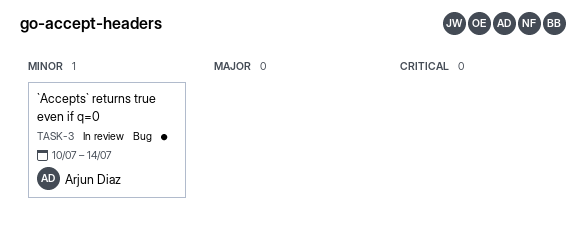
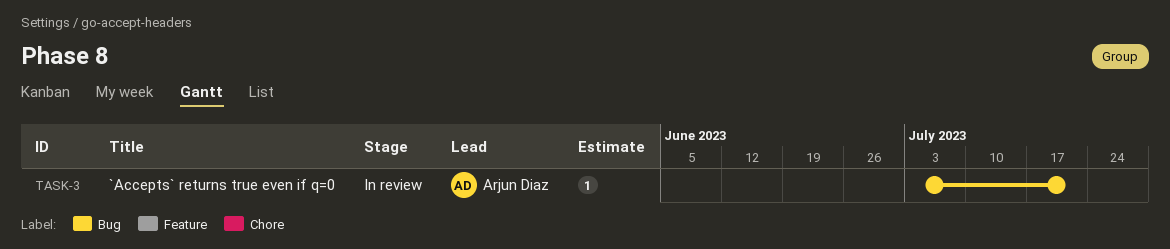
TASK-3, start: Jul 10 -> Jul 3
TASK-3, due: Jul 14 -> Jul 21

